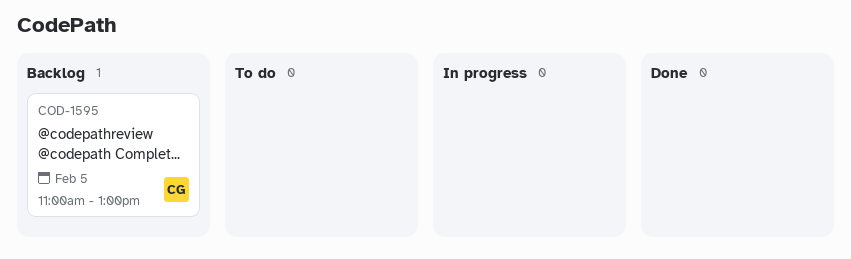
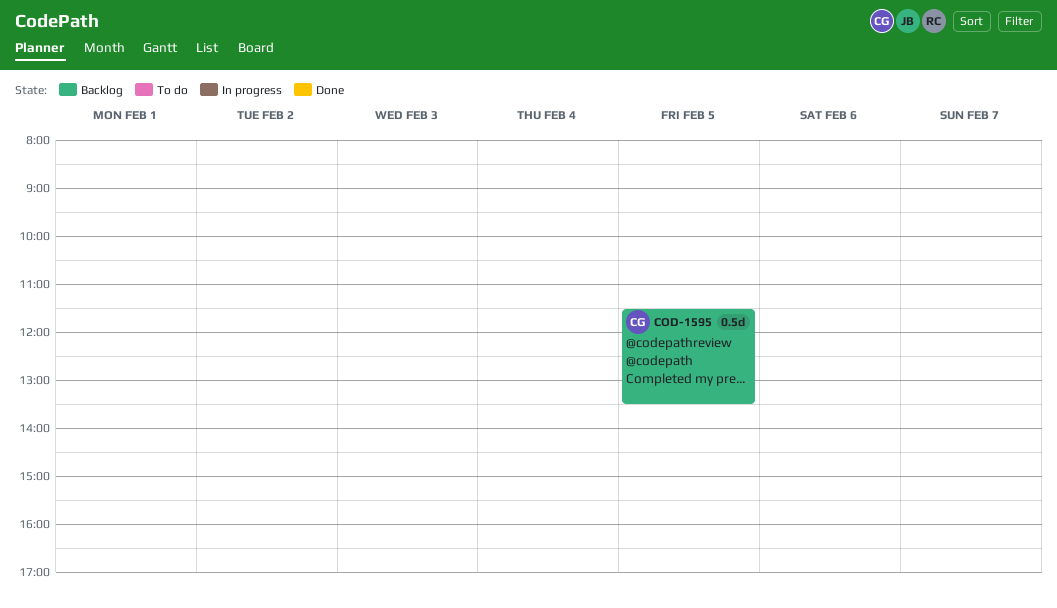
COD-1595, begins: 11:00 -> 11:30
COD-1595, ends: 13:00 -> 13:30

